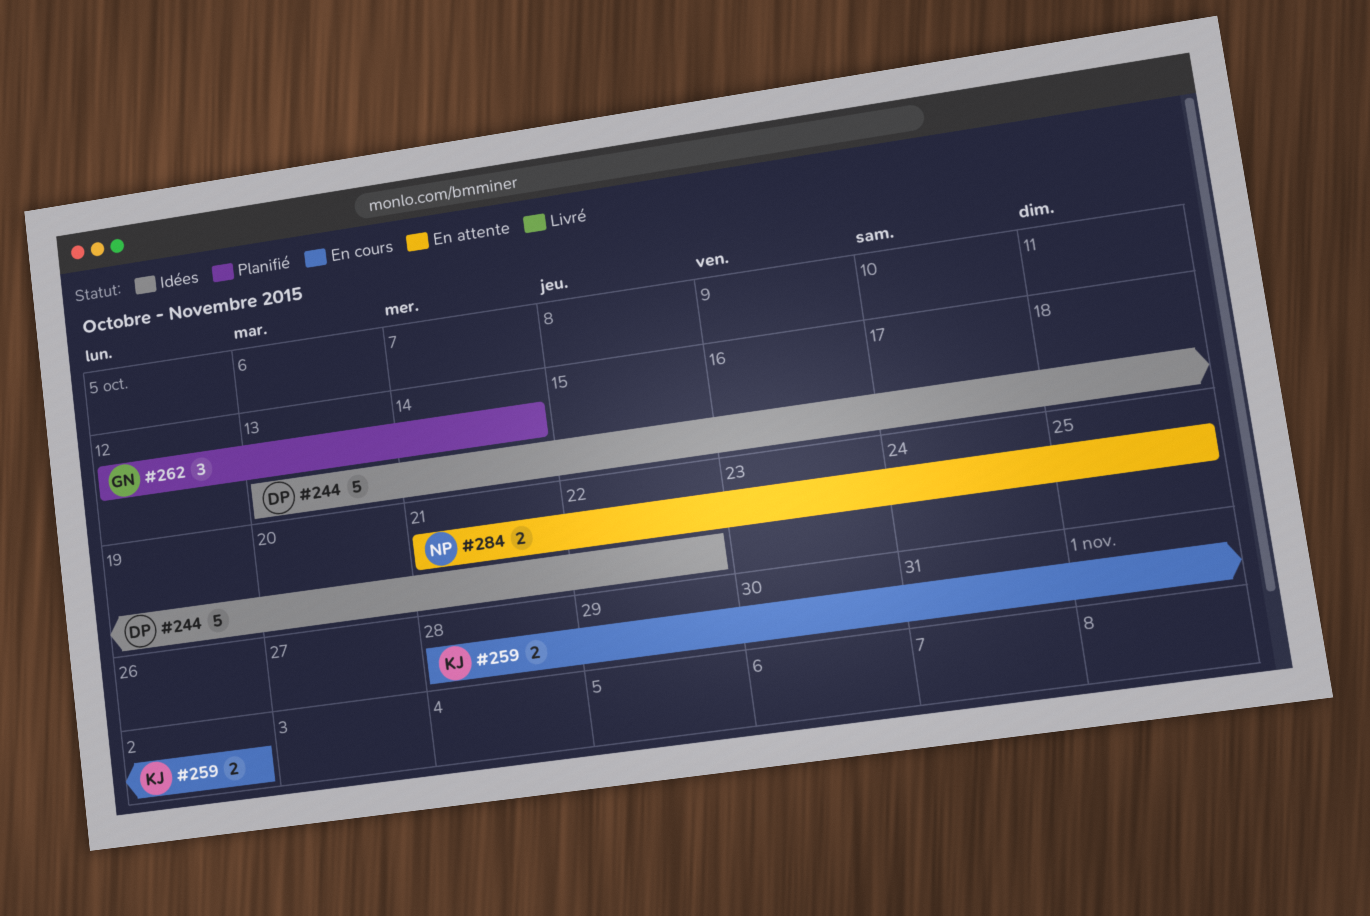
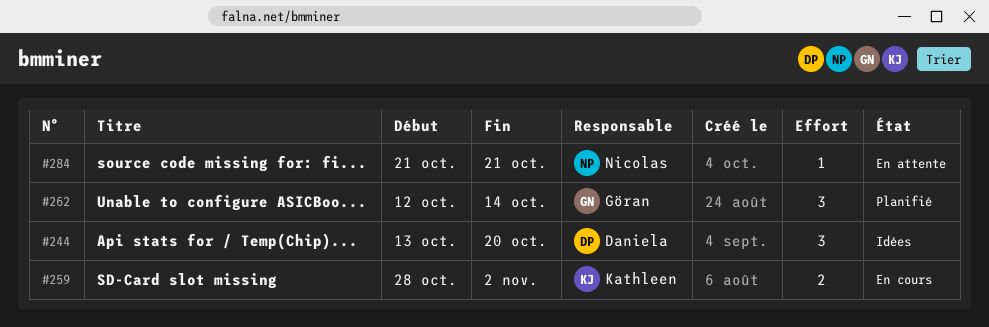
#244, estimate: 5 -> 3
#244, due: Oct 22 -> Oct 20
#284, estimate: 2 -> 1
#284, due: Oct 25 -> Oct 21

